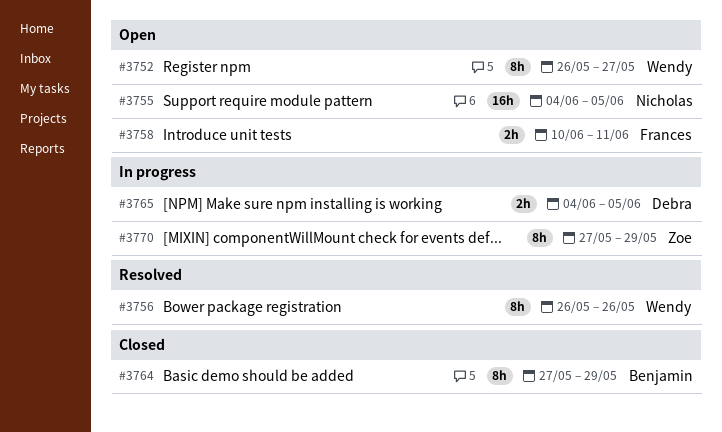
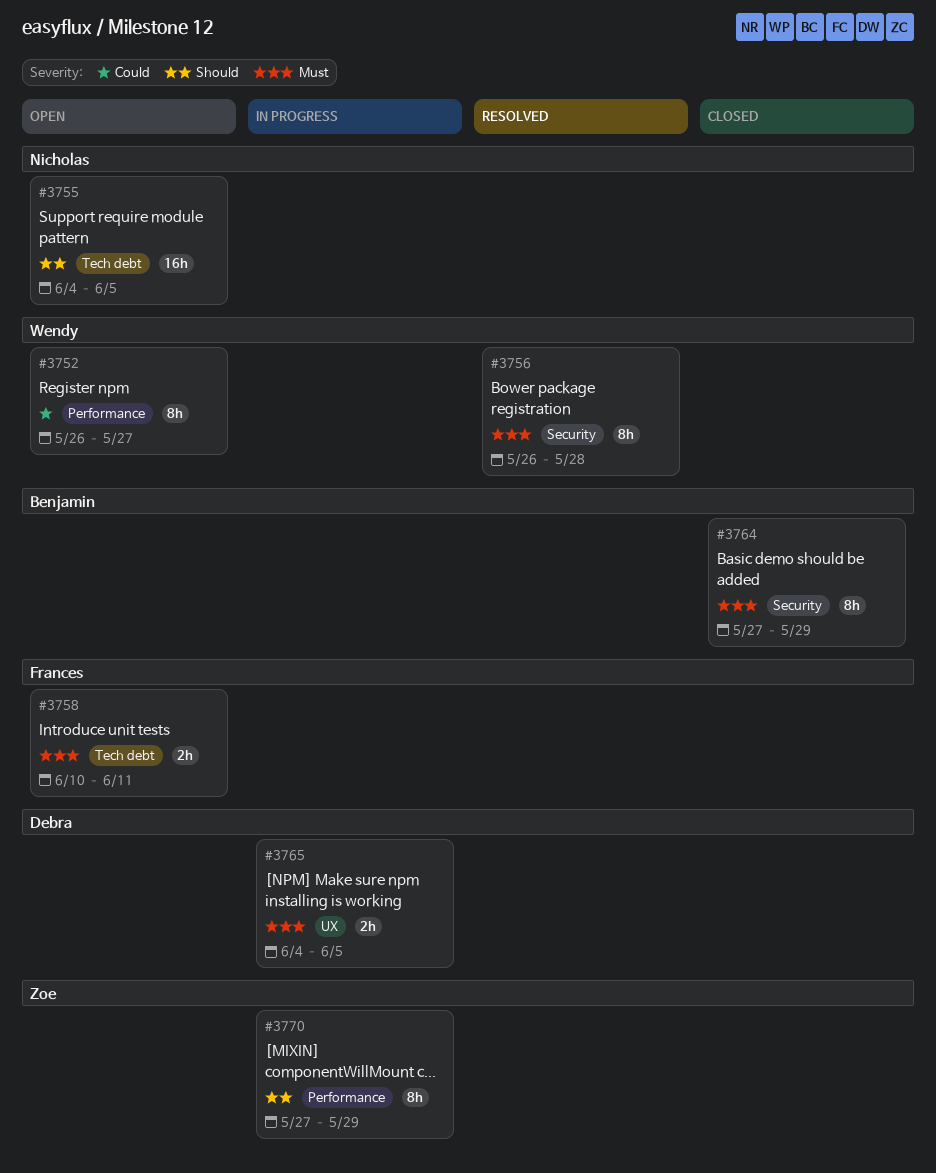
#3756, due: May 26 -> May 28

